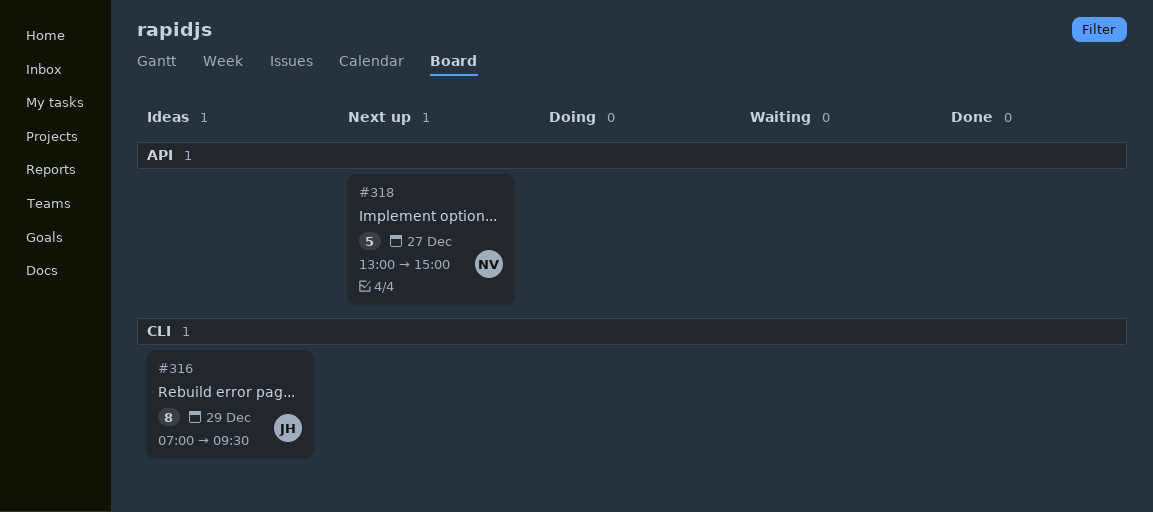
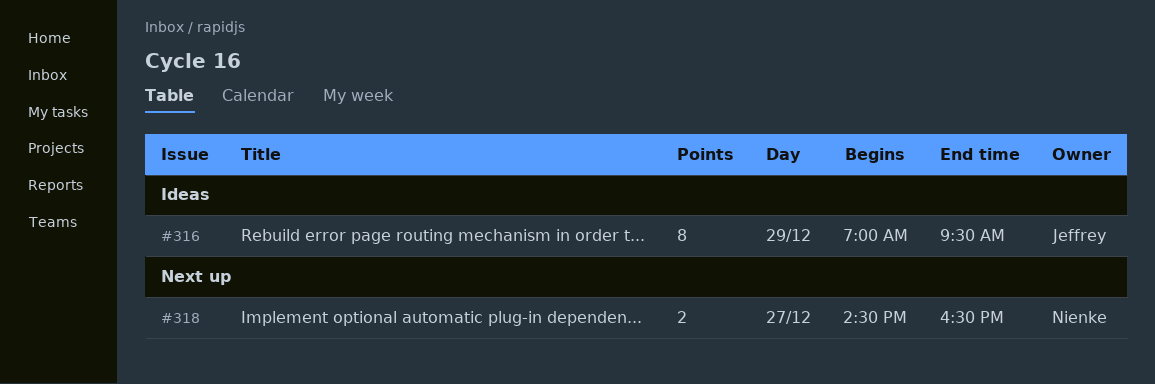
#318, estimate: 5 -> 2
#318, begins: 13:00 -> 14:30
#318, ends: 15:00 -> 16:30

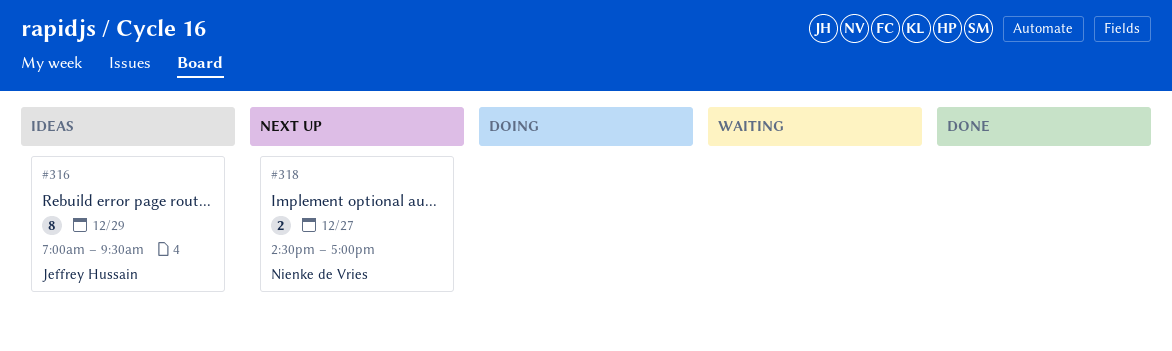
#318, ends: 16:30 -> 17:00

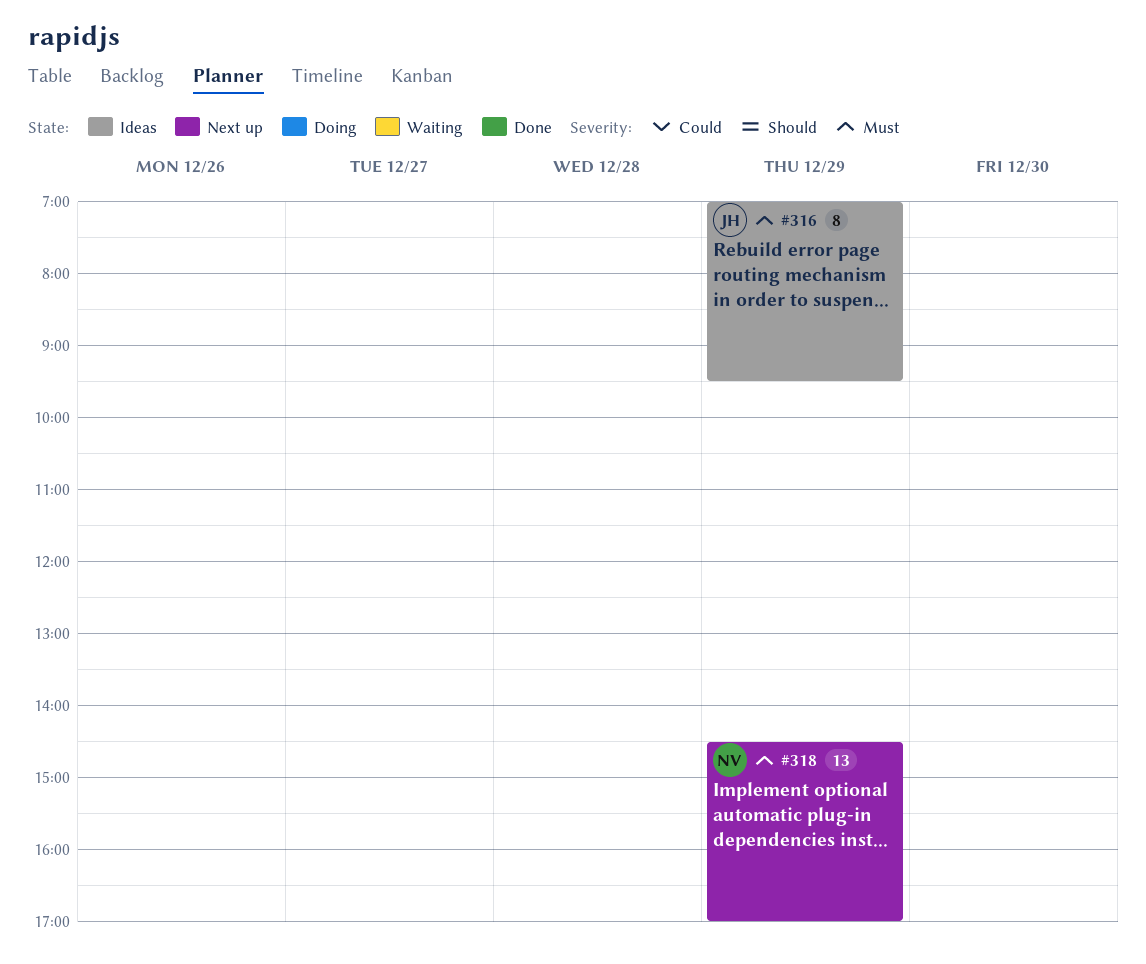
#318, estimate: 2 -> 13
#318, day: Dec 27 -> Dec 29

